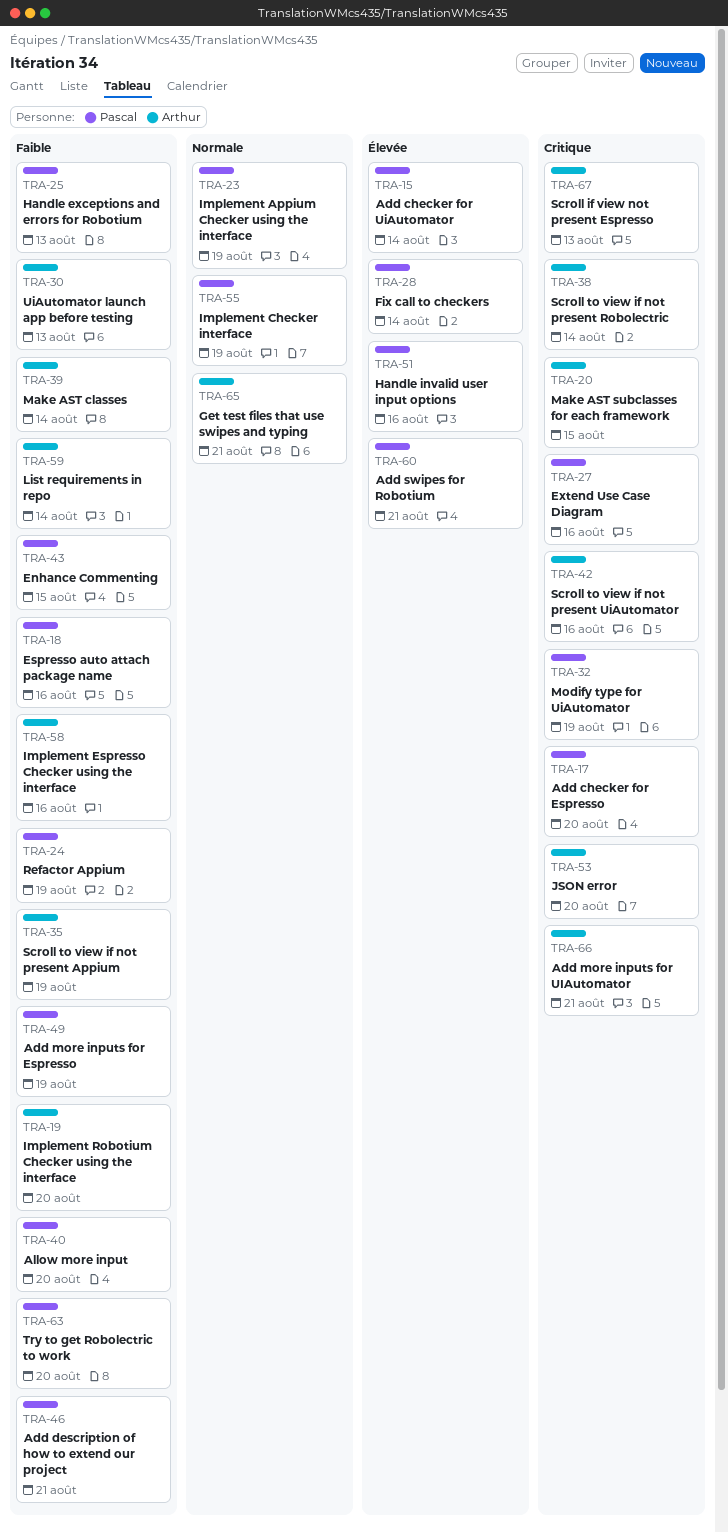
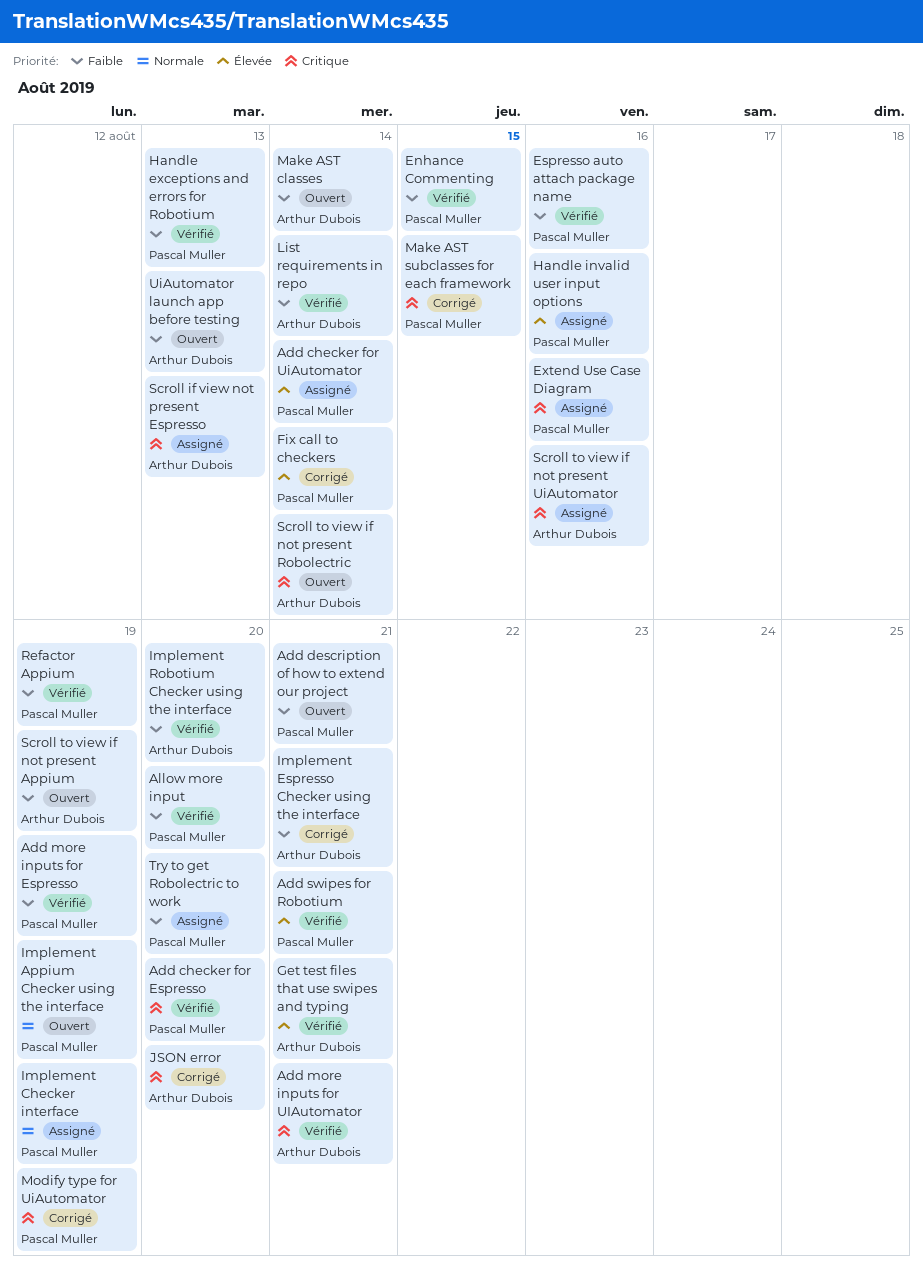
Get test files that use swipes and typing, priority: Normale -> Élevée
Implement Espresso Checker using the interface, due: Aug 16 -> Aug 21
Make AST subclasses for each framework, owner: Arthur Dubois -> Pascal Muller

